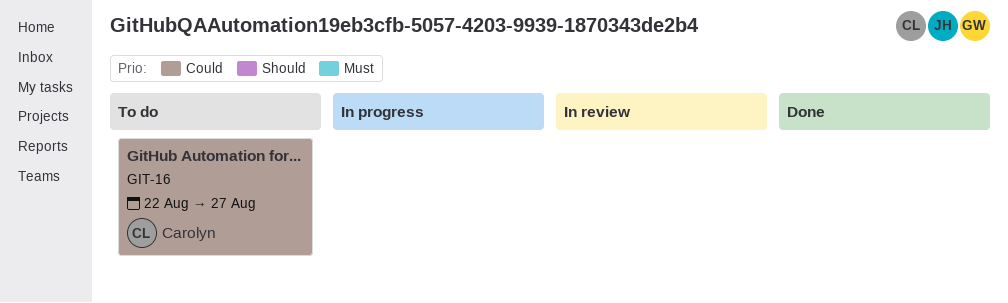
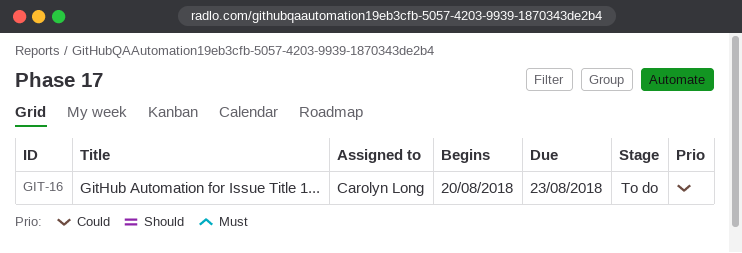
GIT-16, start: Aug 22 -> Aug 20
GIT-16, due: Aug 27 -> Aug 23

